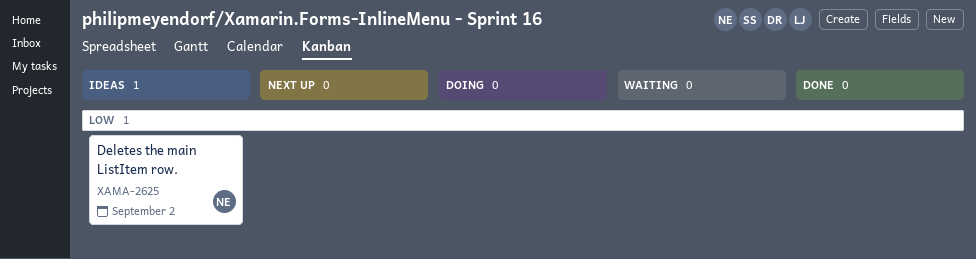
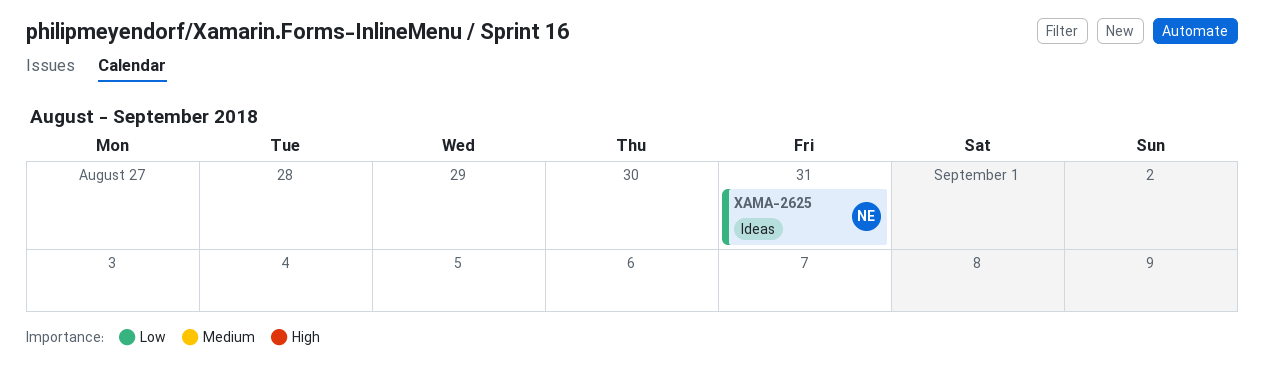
XAMA-2625, due: Sep 2 -> Aug 31

